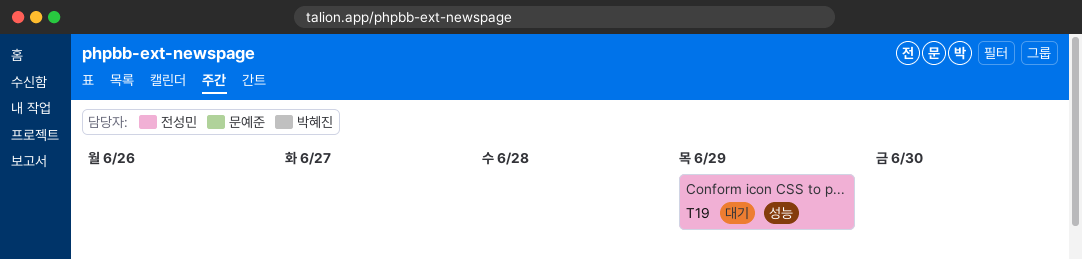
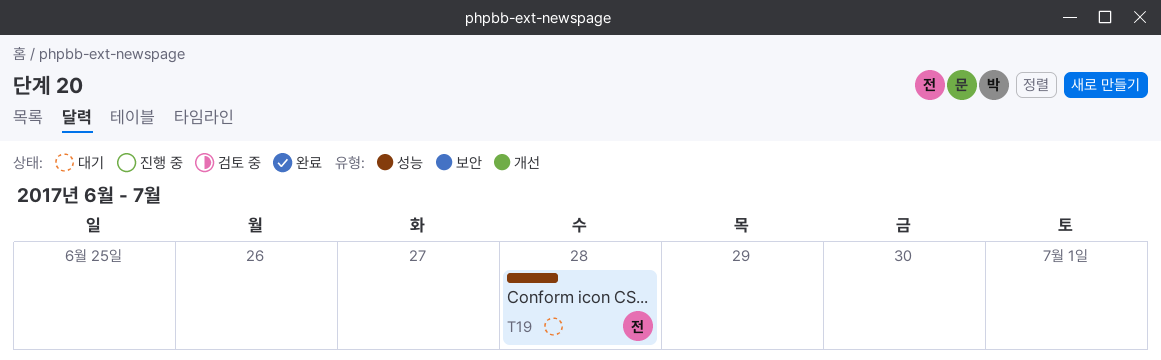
T19, due: Jun 29 -> Jun 28

